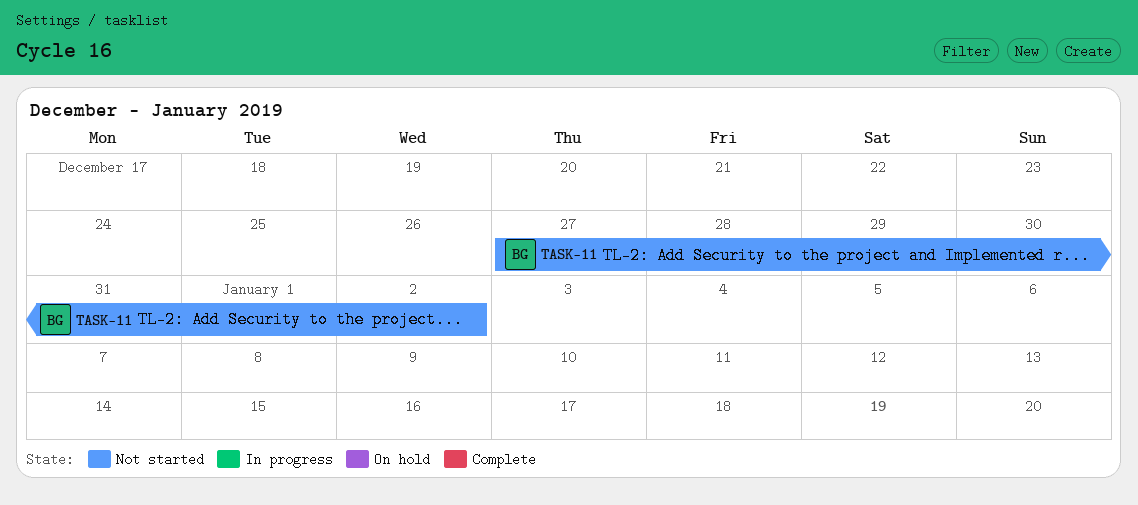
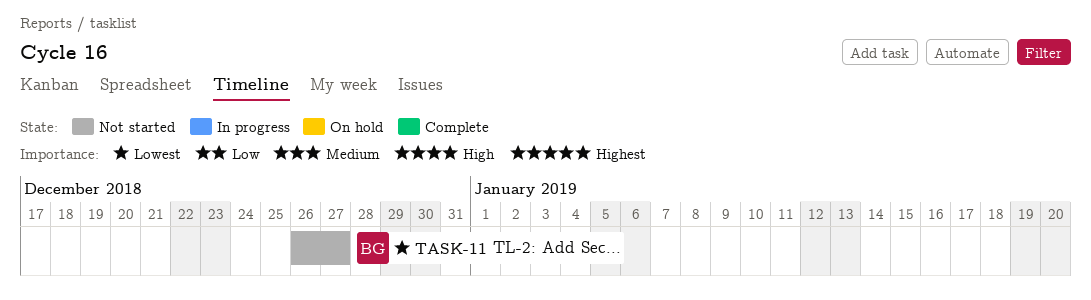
TASK-11, start: Dec 27 -> Dec 26
TASK-11, due: Jan 2 -> Dec 27

